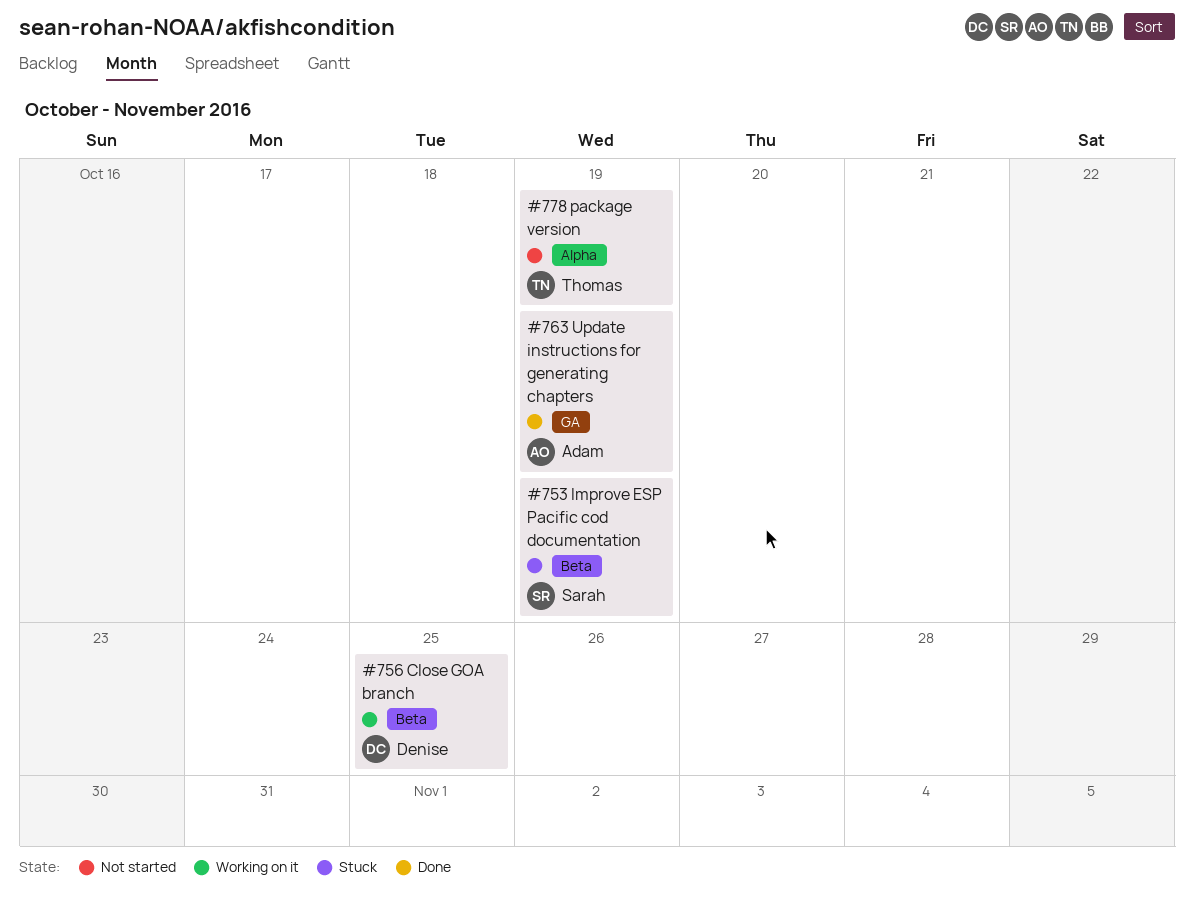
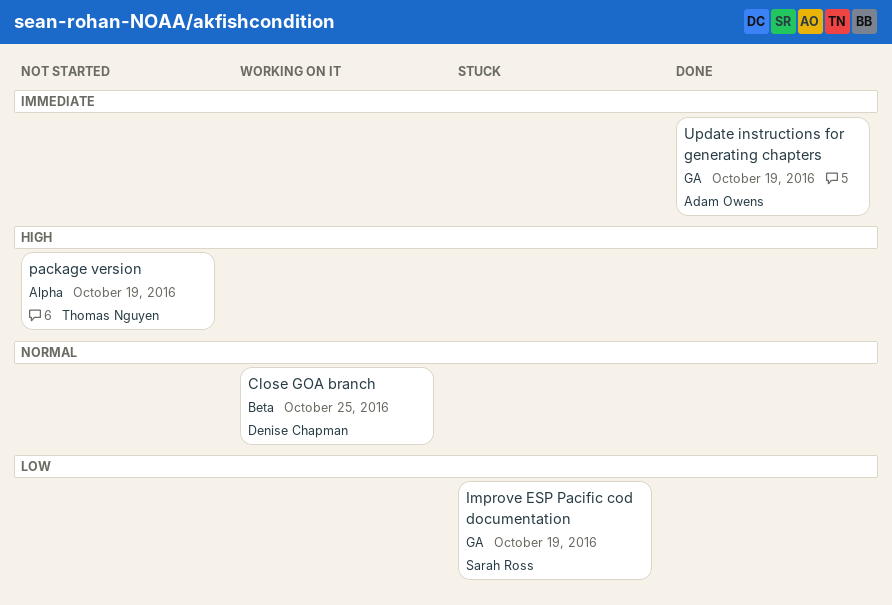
Improve ESP Pacific cod documentation, label: Beta -> GA

